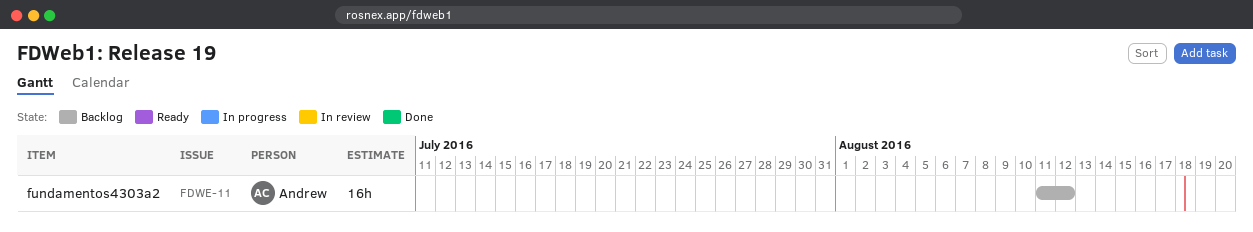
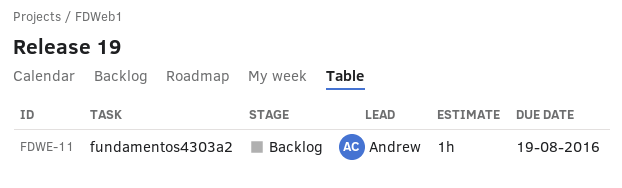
FDWE-11, estimate: 16h -> 1h
FDWE-11, due: Aug 12 -> Aug 19

